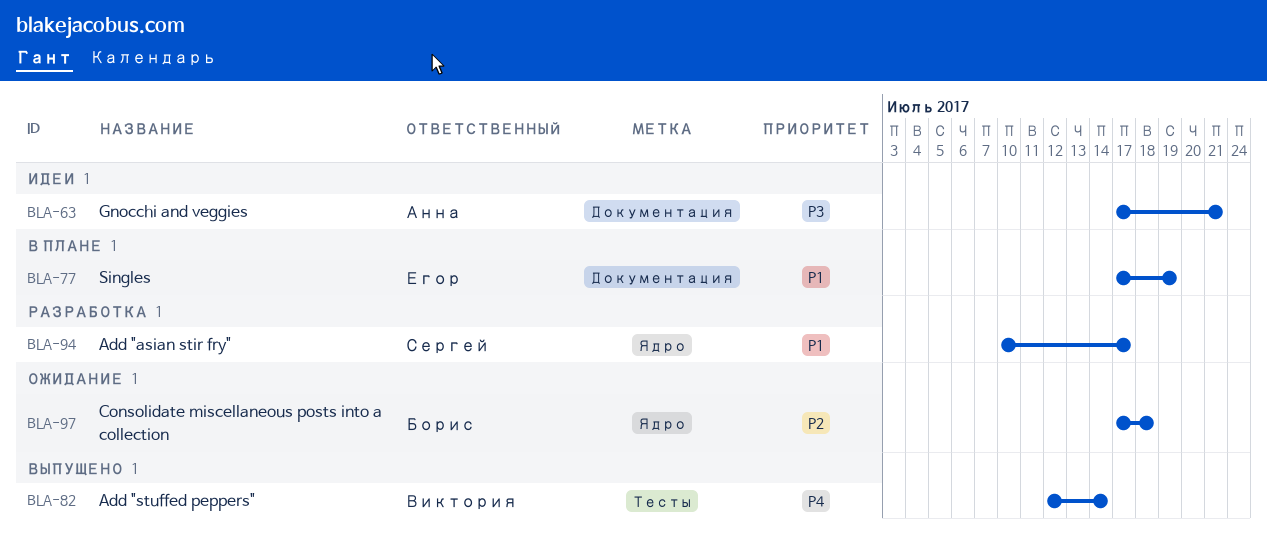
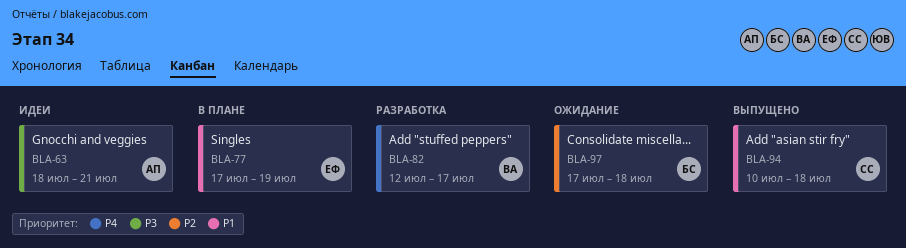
BLA-63, start: Jul 17 -> Jul 18
BLA-82, status: Выпущено -> Разработка
BLA-82, due: Jul 14 -> Jul 17
BLA-94, status: Разработка -> Выпущено
BLA-94, due: Jul 17 -> Jul 18

